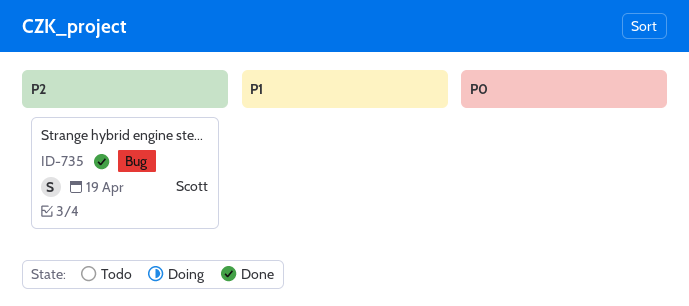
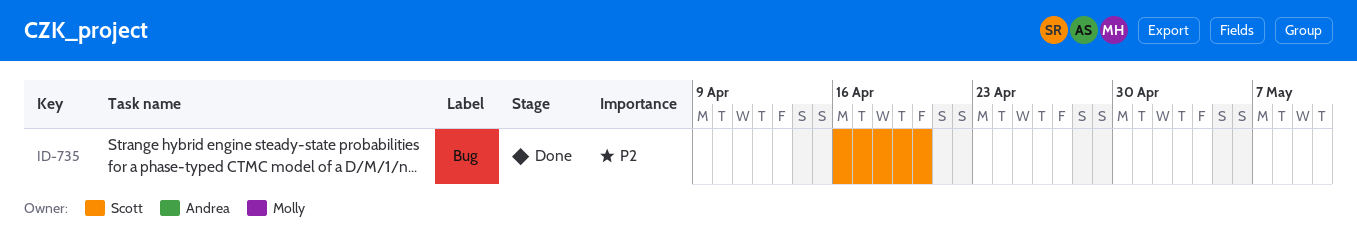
ID-735, due: Apr 19 -> Apr 20

